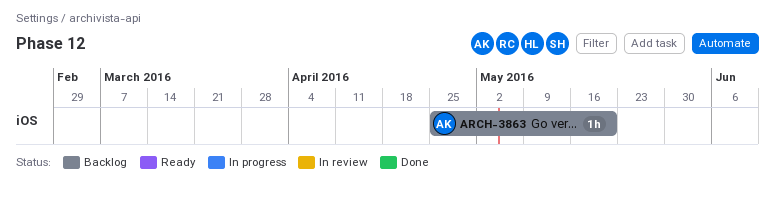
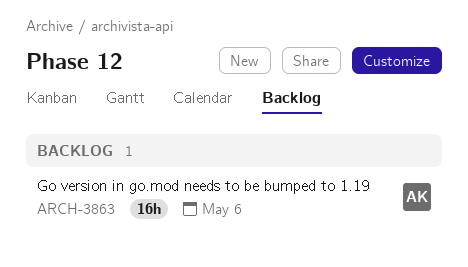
ARCH-3863, estimate: 1h -> 16h
ARCH-3863, due: May 20 -> May 6

